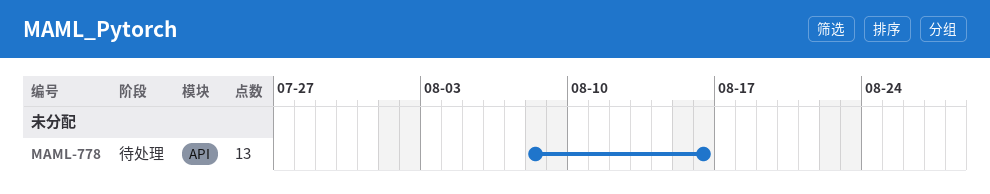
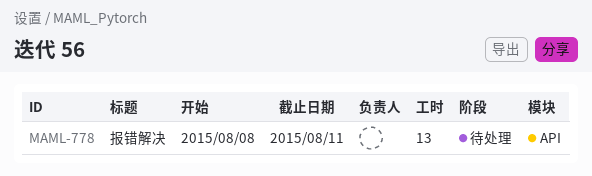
MAML-778, due: Aug 16 -> Aug 11

